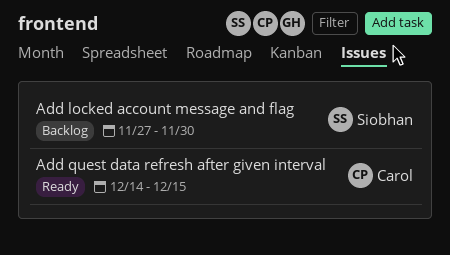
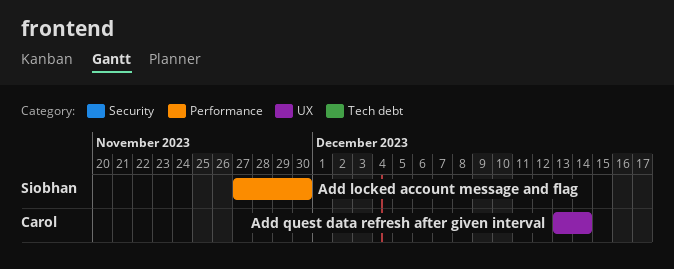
Add quest data refresh after given interval, start: Dec 14 -> Dec 13
Add quest data refresh after given interval, due: Dec 15 -> Dec 14

